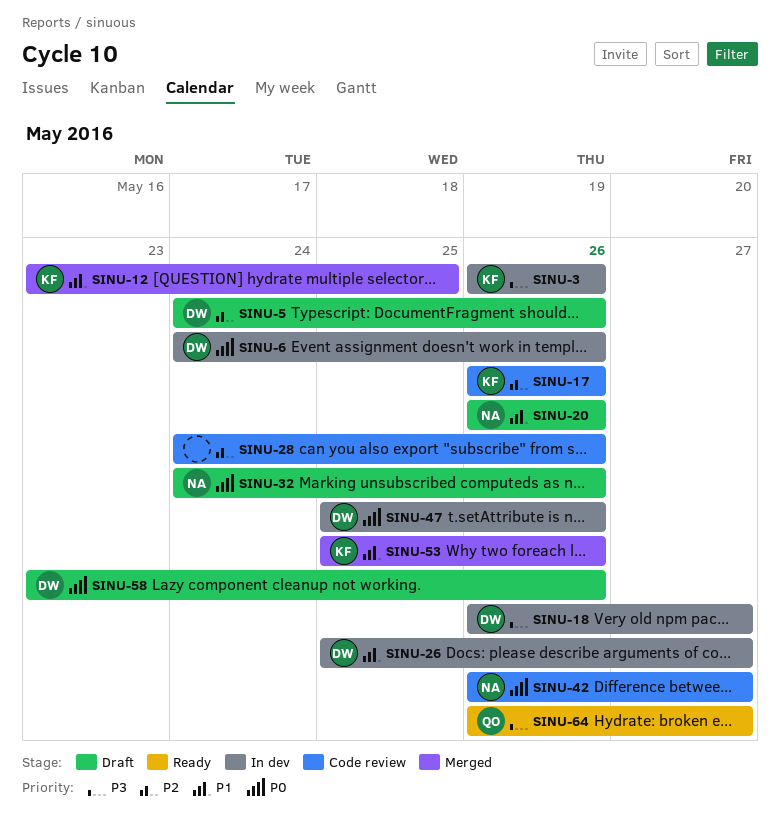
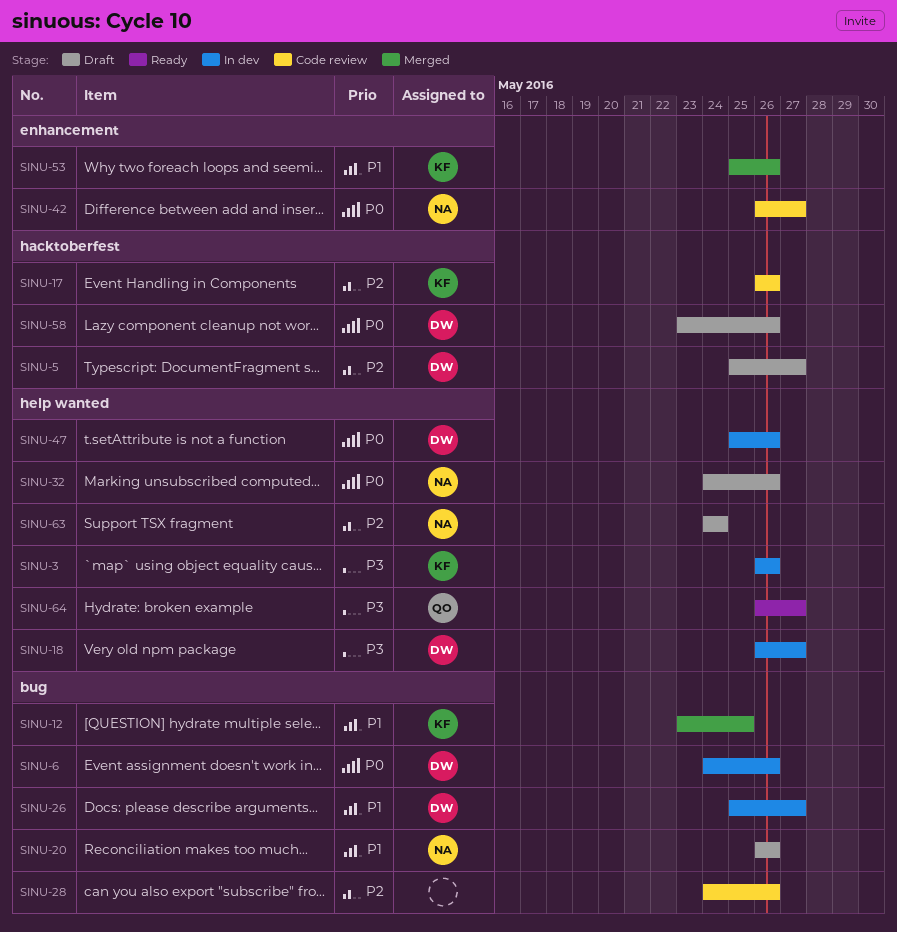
SINU-5, start: May 24 -> May 25
SINU-5, due: May 26 -> May 27
SINU-63: none -> present

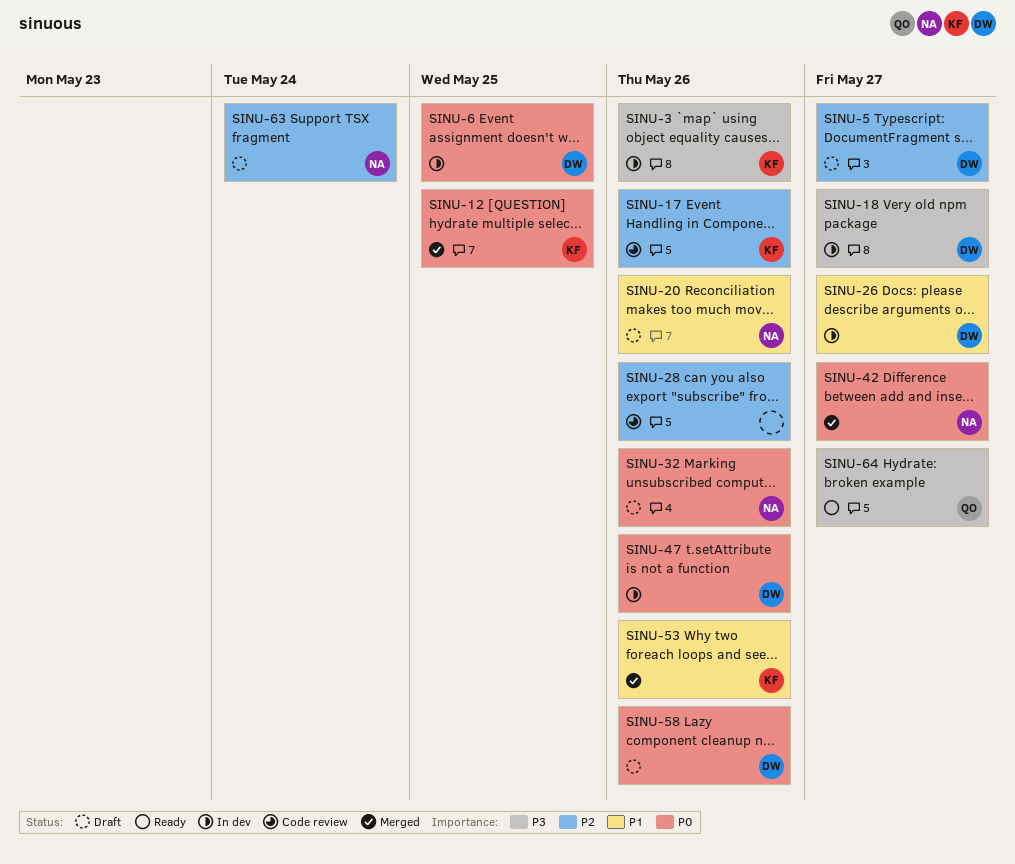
SINU-6, due: May 26 -> May 25
SINU-12, priority: P1 -> P0
SINU-42, status: Code review -> Merged

